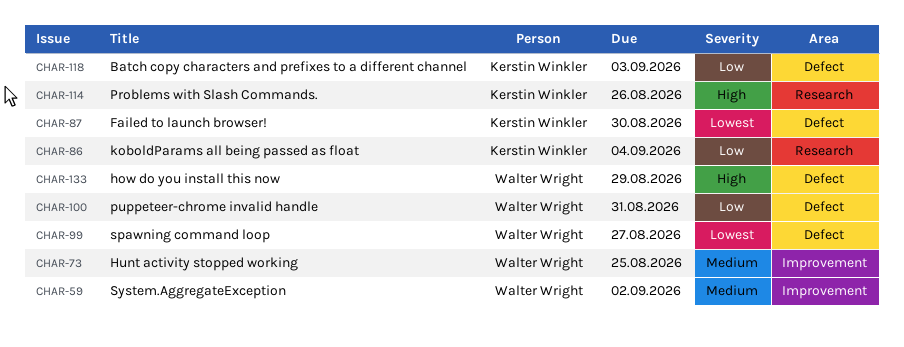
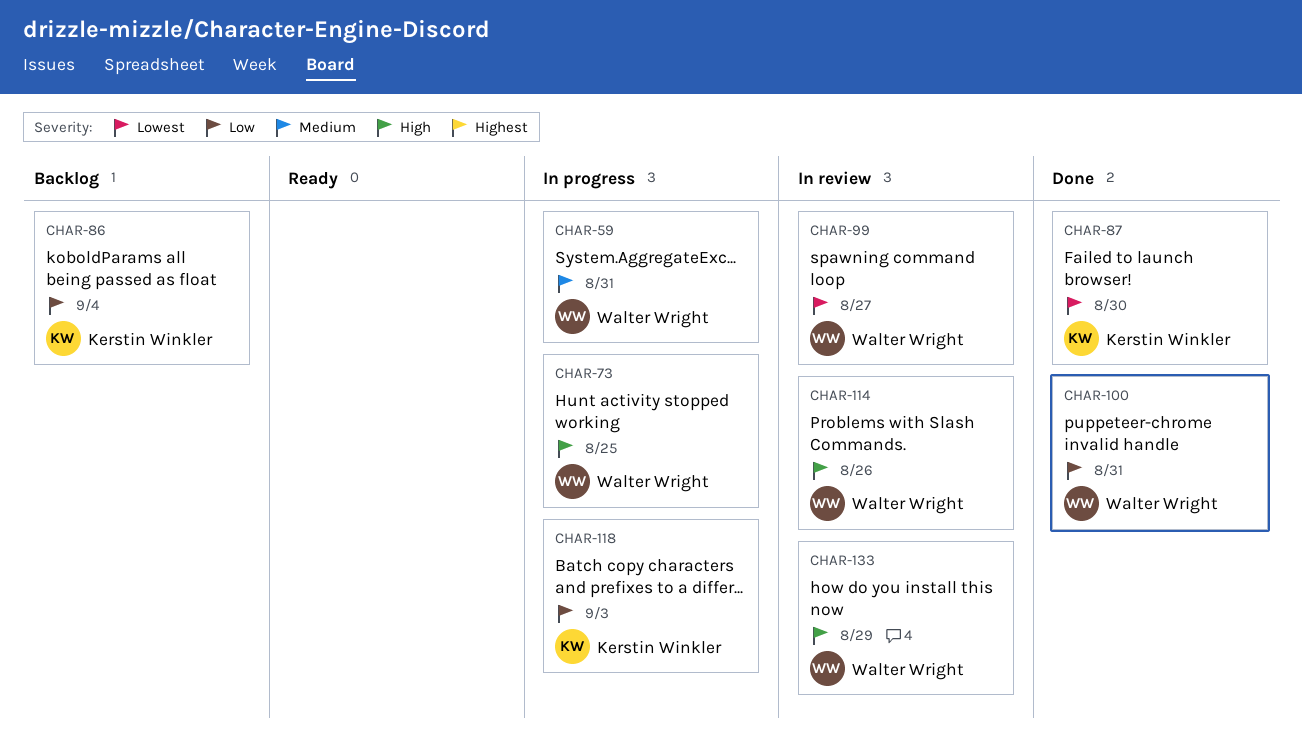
CHAR-59, due: Sep 2 -> Aug 31
CHAR-73, priority: Medium -> High
CHAR-114, owner: Kerstin Winkler -> Walter Wright

